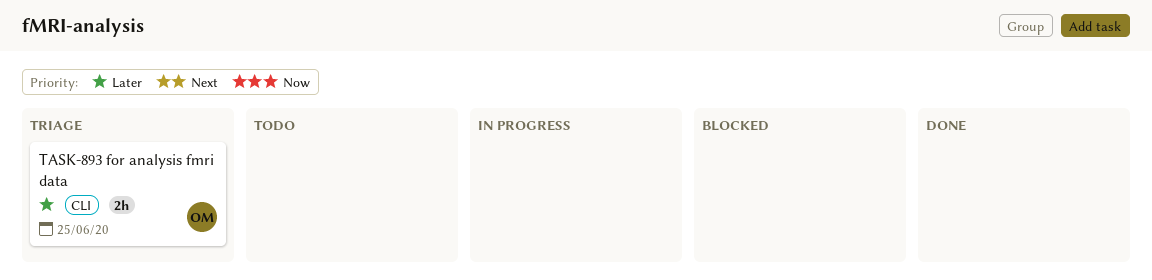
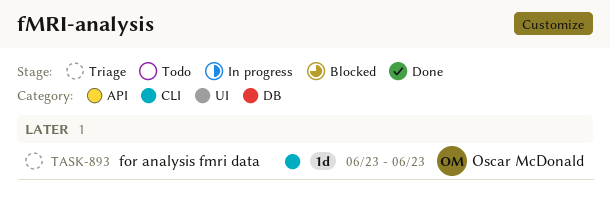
TASK-893, estimate: 2h -> 1d
TASK-893, due: Jun 25 -> Jun 23

